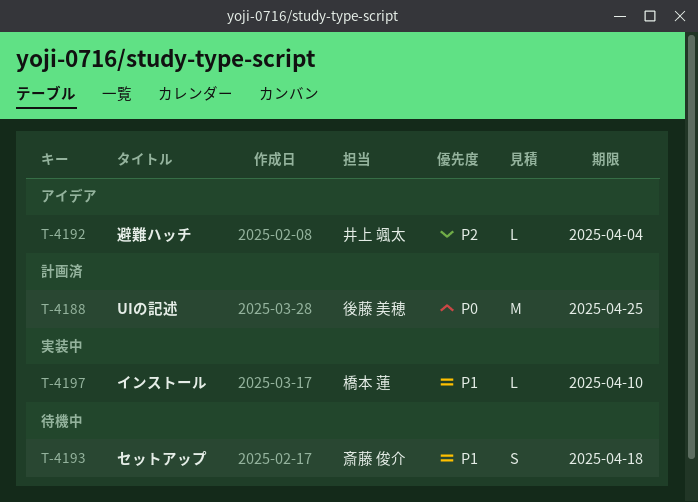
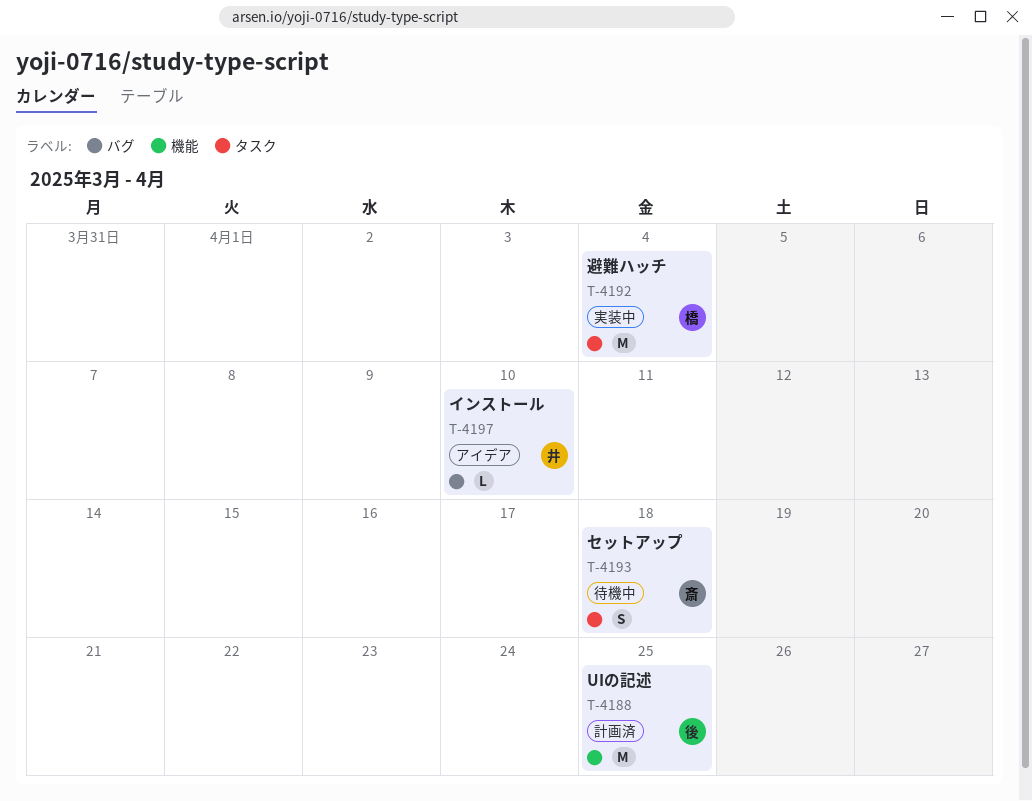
T-4192, status: アイデア -> 実装中
T-4192, owner: 井上 颯太 -> 橋本 蓮
T-4192, estimate: L -> M
T-4197, status: 実装中 -> アイデア
T-4197, owner: 橋本 蓮 -> 井上 颯太

